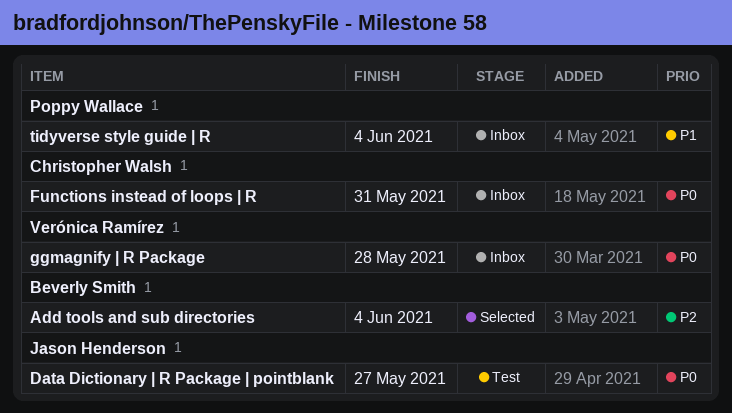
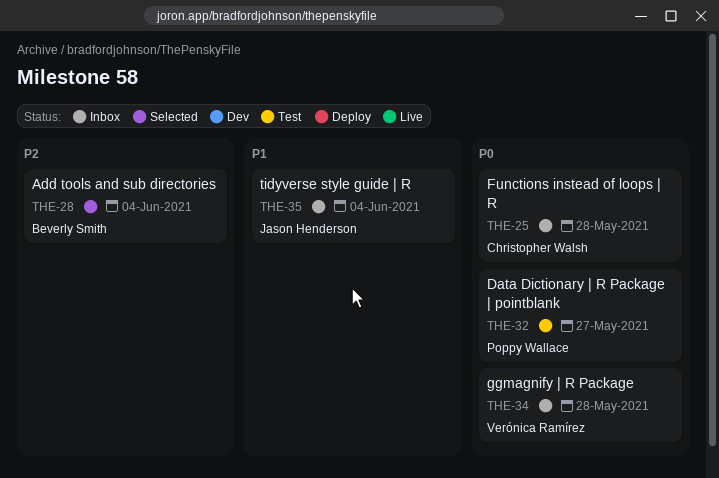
Data Dictionary | R Package | pointblank, owner: Jason Henderson -> Poppy Wallace
Functions instead of loops | R, due: May 31 -> May 28
tidyverse style guide | R, owner: Poppy Wallace -> Jason Henderson

